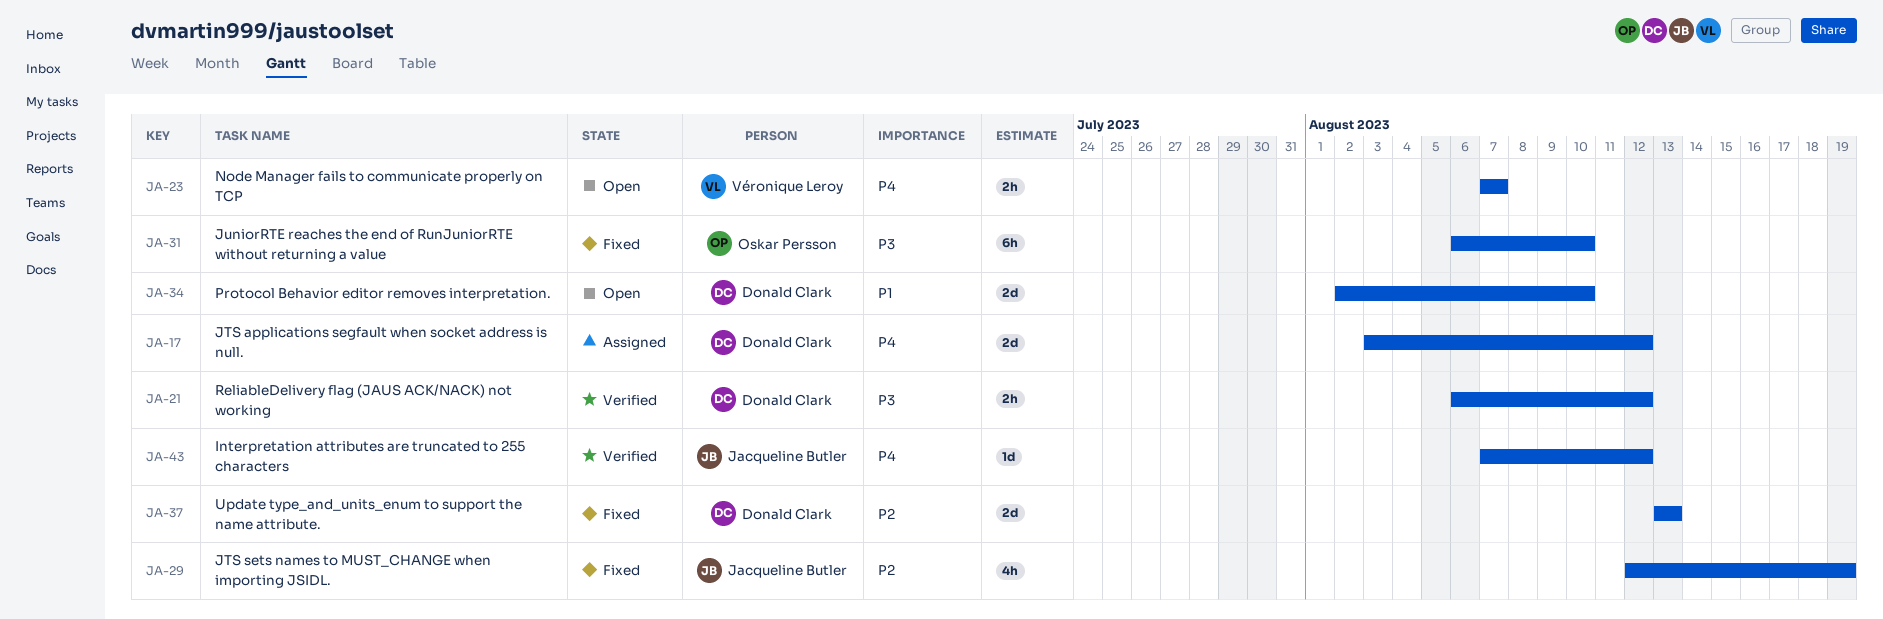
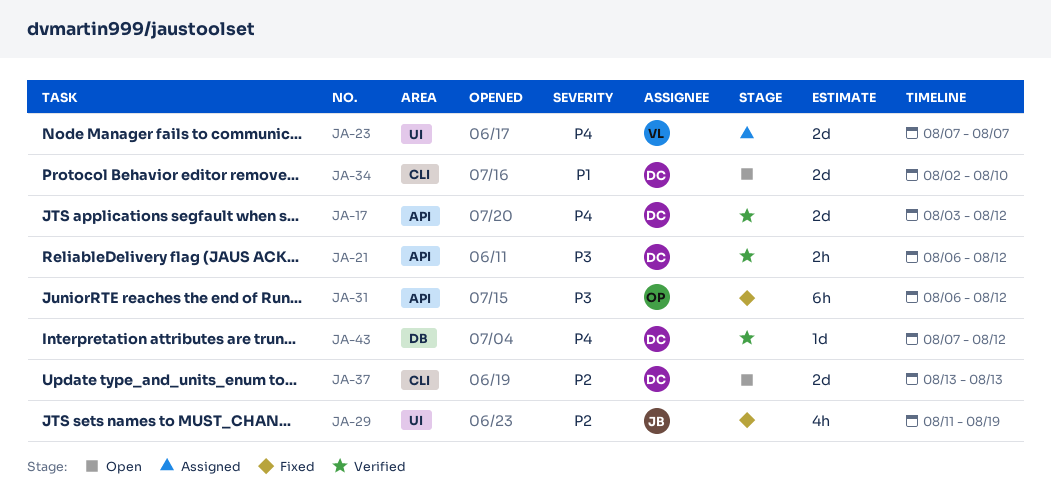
JA-17, status: Assigned -> Verified
JA-23, status: Open -> Assigned
JA-23, estimate: 2h -> 2d
JA-29, start: Aug 12 -> Aug 11
JA-31, due: Aug 10 -> Aug 12
JA-37, status: Fixed -> Open
JA-43, owner: Jacqueline Butler -> Donald Clark

